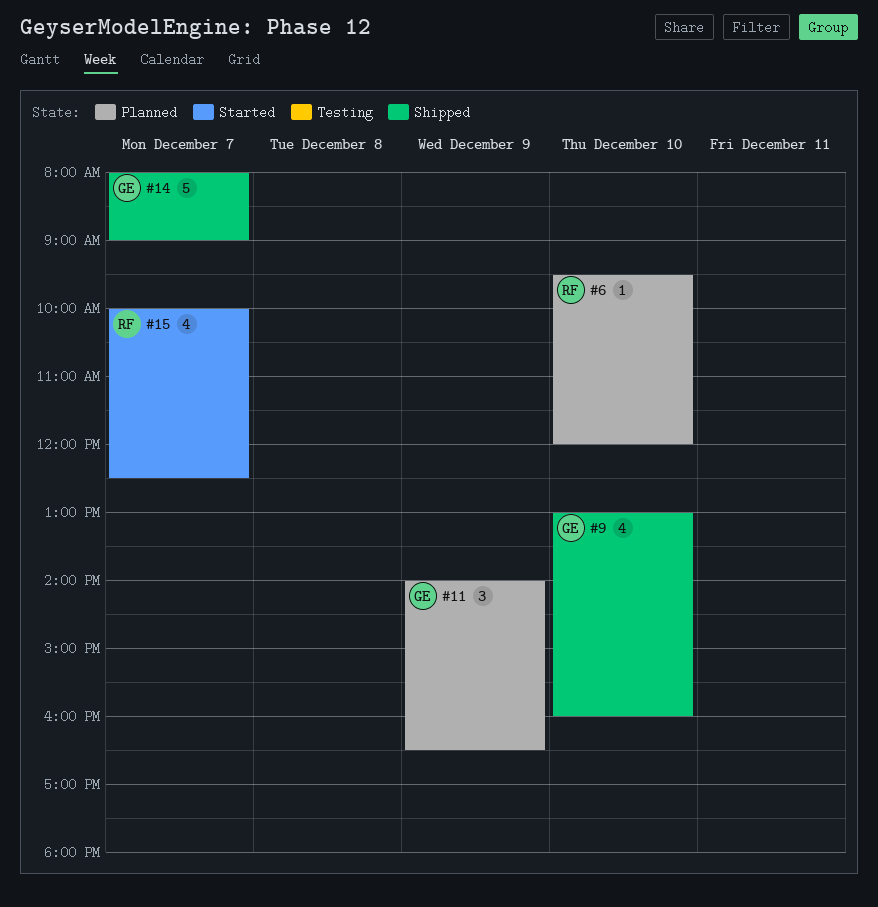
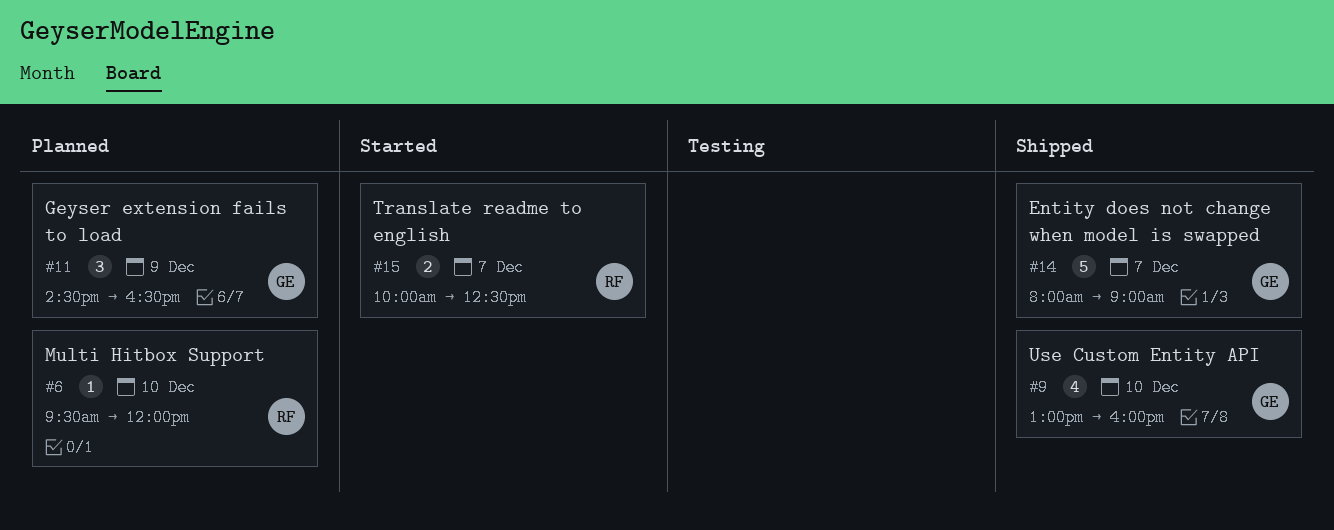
#11, begins: 14:00 -> 14:30
#15, estimate: 4 -> 2

